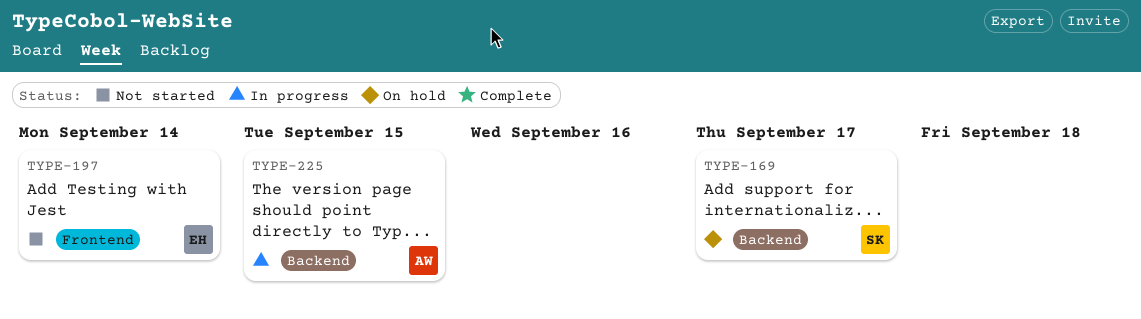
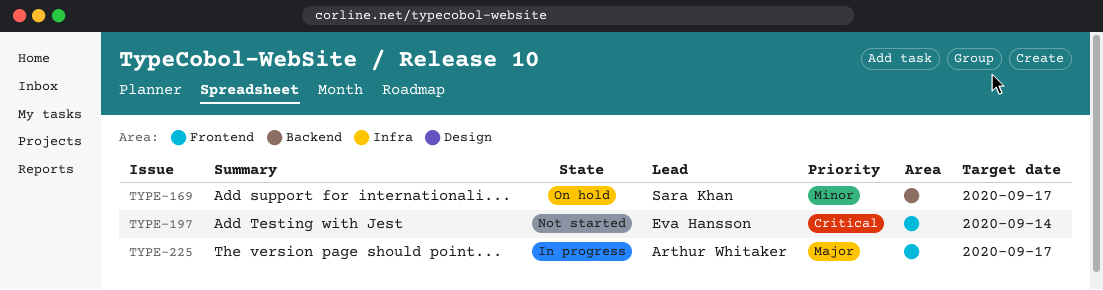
TYPE-225, label: Backend -> Frontend
TYPE-225, due: Sep 15 -> Sep 17

